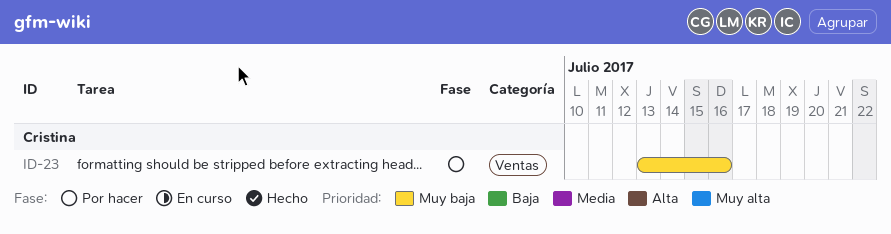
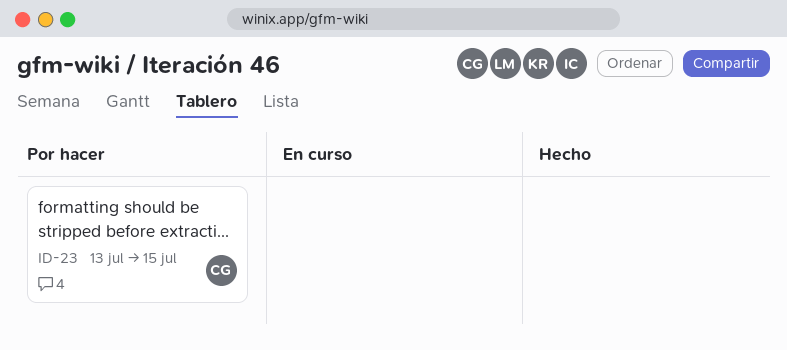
ID-23, due: Jul 16 -> Jul 15

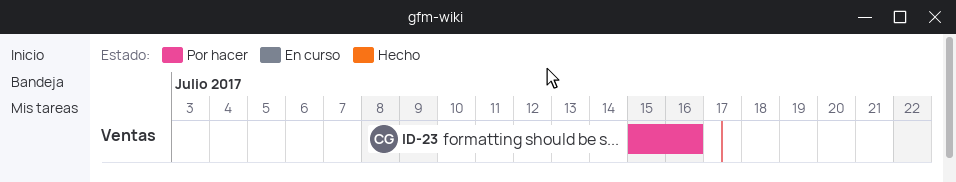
ID-23, start: Jul 13 -> Jul 15
ID-23, due: Jul 15 -> Jul 16

